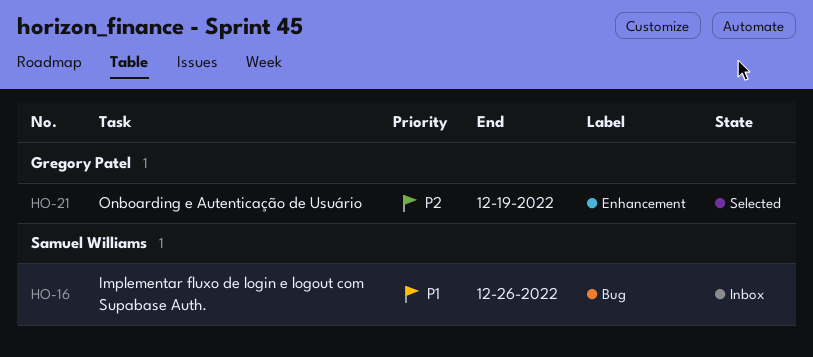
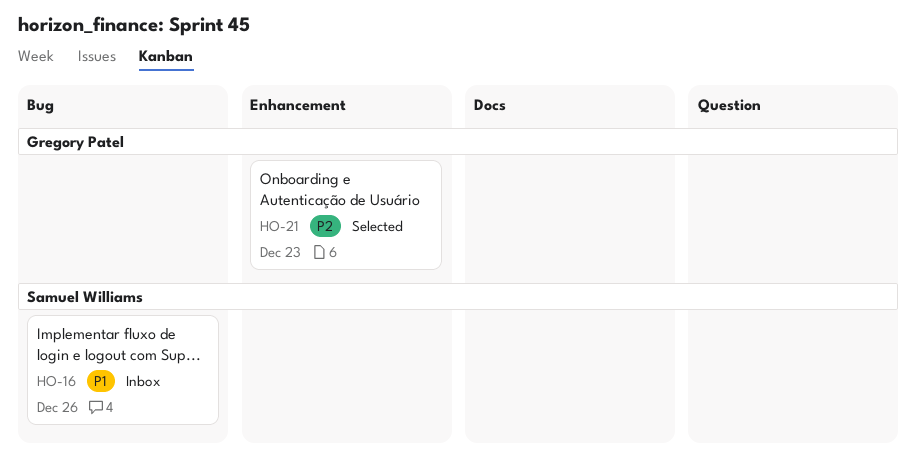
HO-21, due: Dec 19 -> Dec 23

